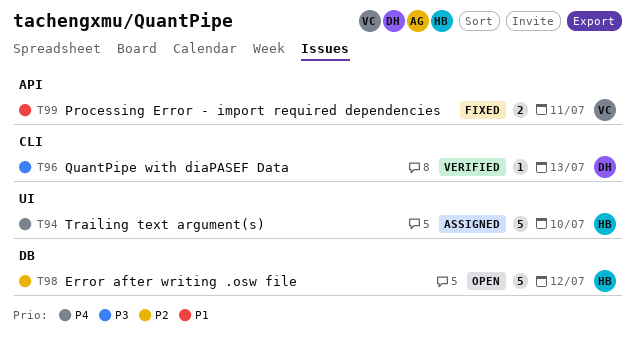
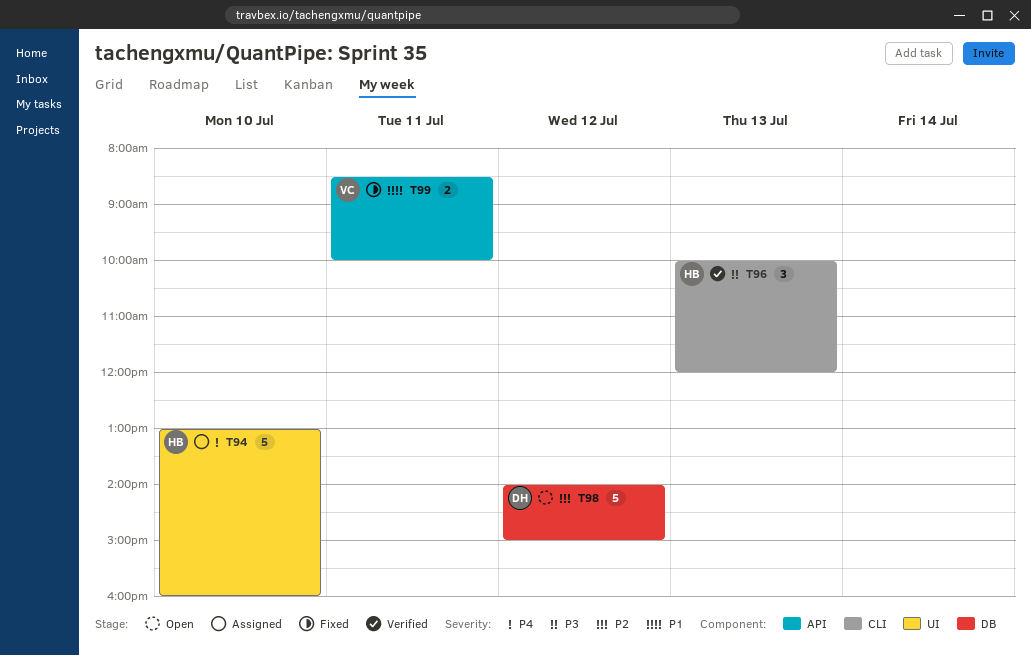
T96, owner: DH -> HB
T96, estimate: 1 -> 3
T98, owner: HB -> DH

